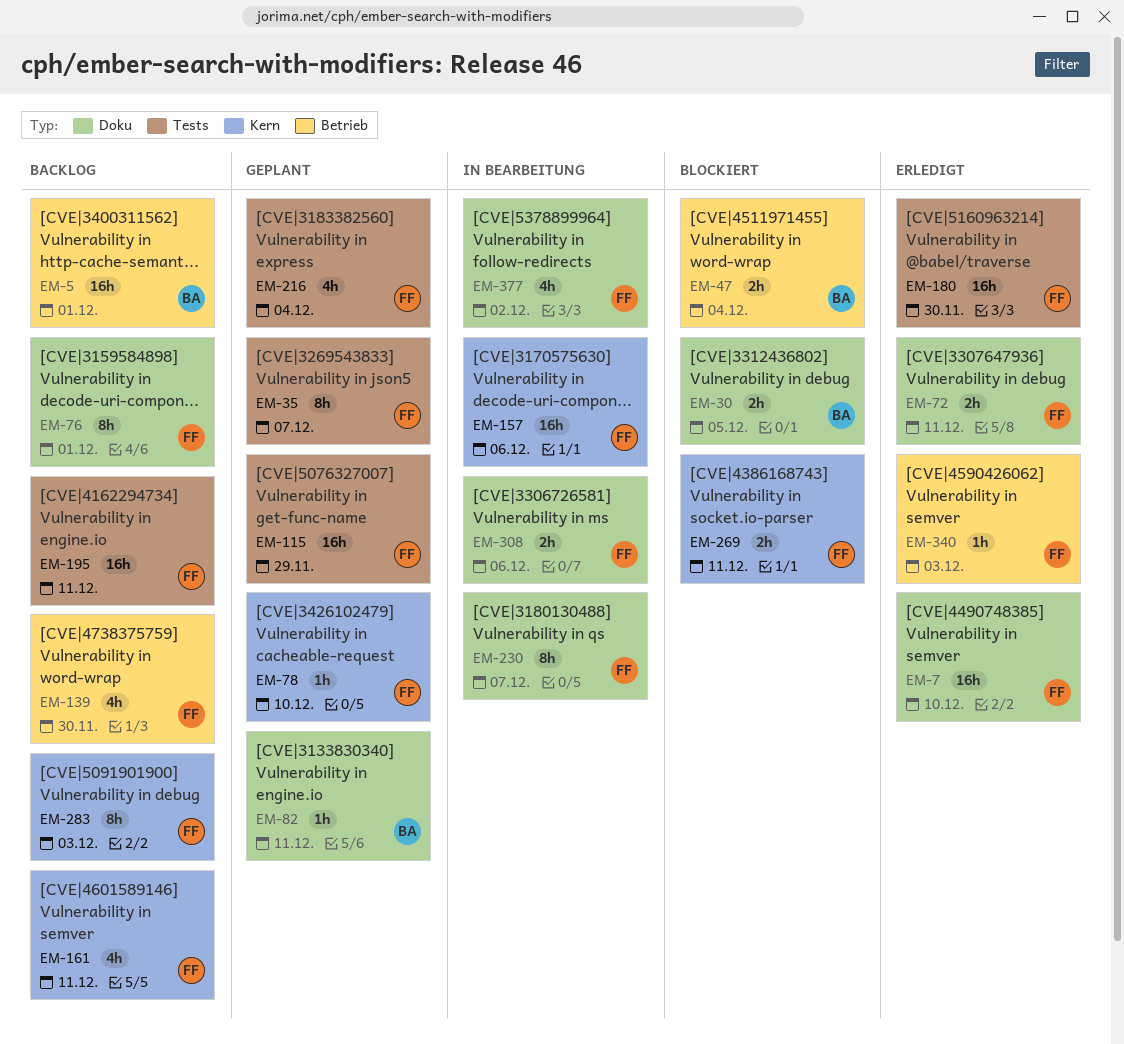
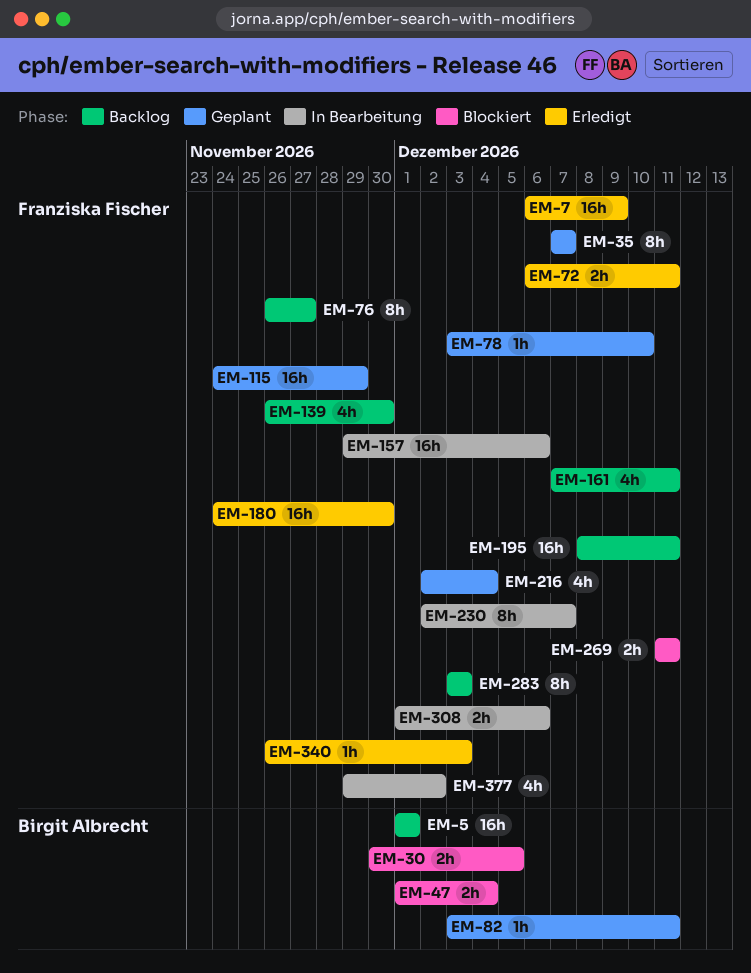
EM-7, due: Dec 10 -> Dec 9
EM-76, due: Dec 1 -> Nov 27

